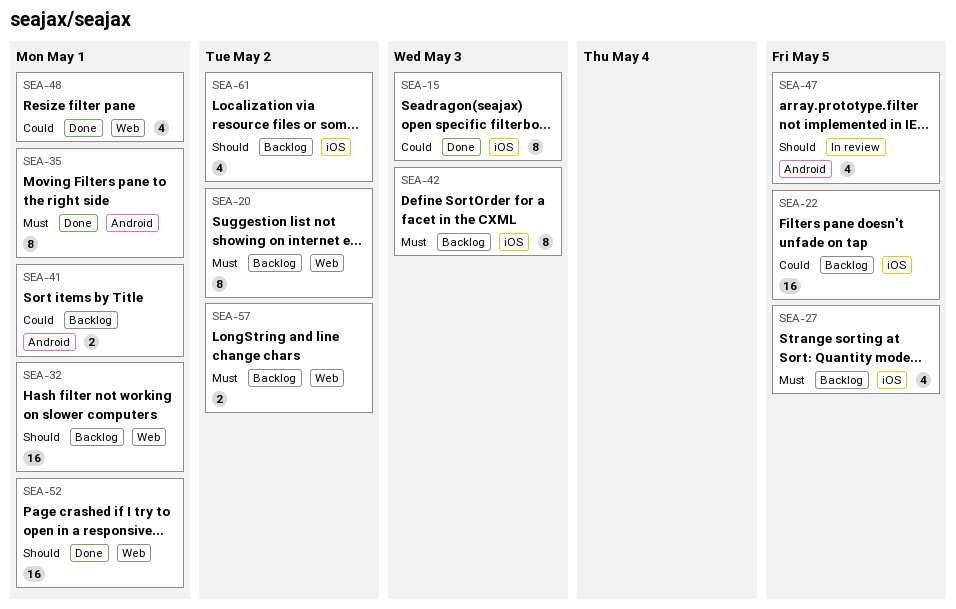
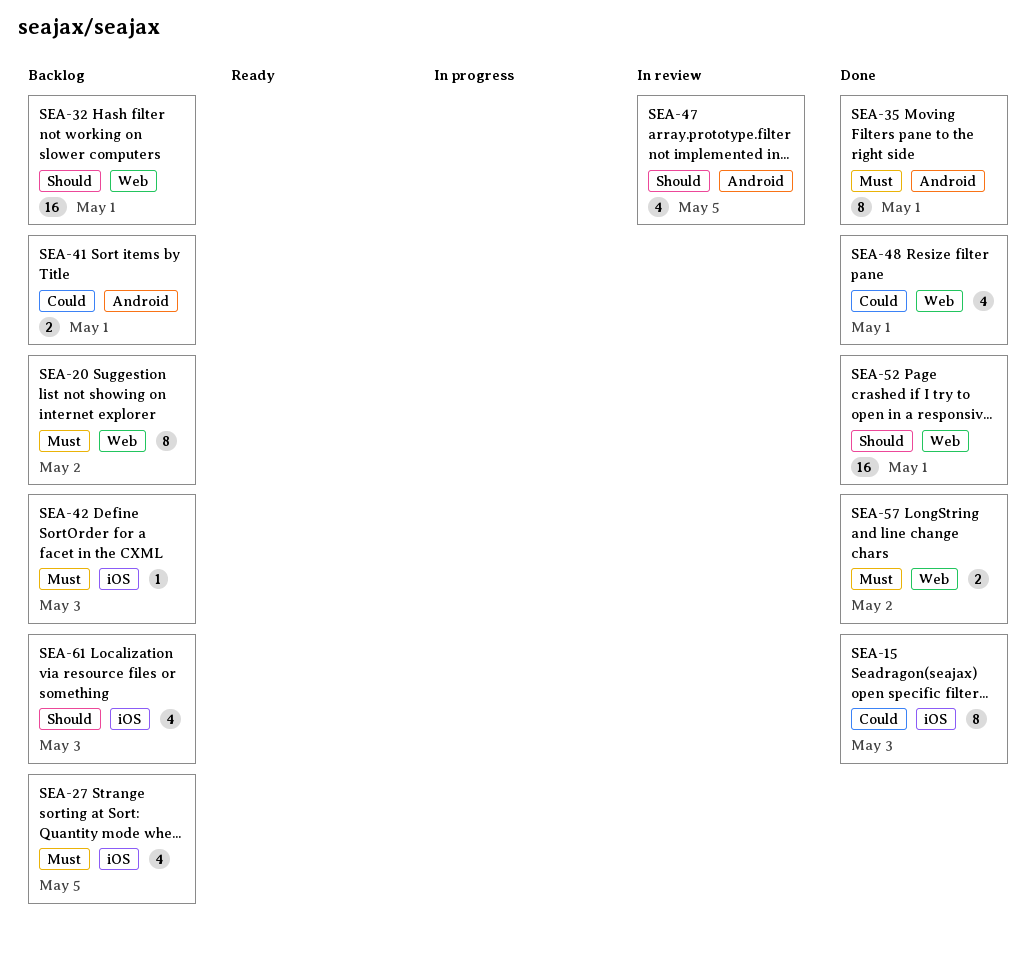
SEA-22: present -> none
SEA-42, estimate: 8 -> 1
SEA-57, status: Backlog -> Done
SEA-61, due: May 2 -> May 3

